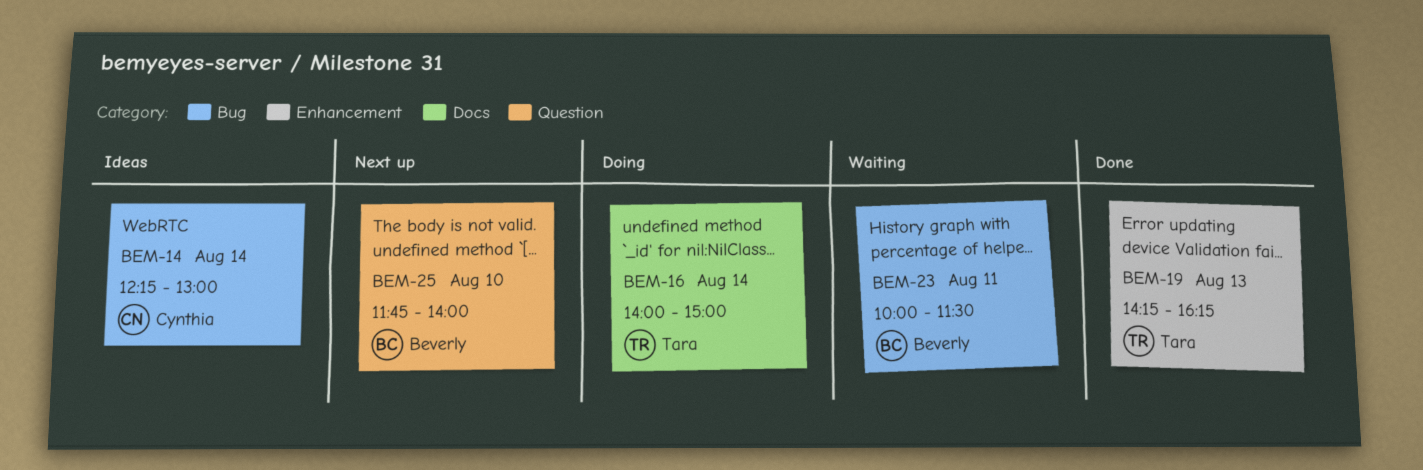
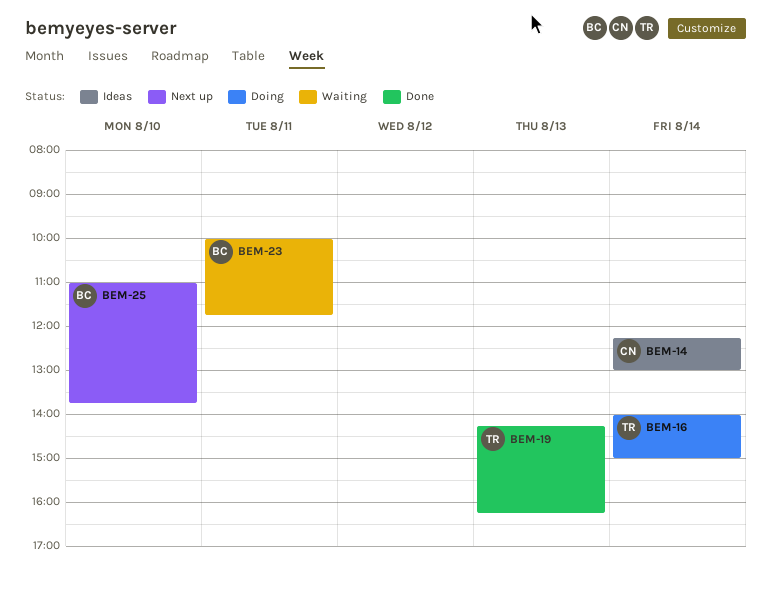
BEM-23, ends: 11:30 -> 11:45
BEM-25, begins: 11:45 -> 11:00
BEM-25, ends: 14:00 -> 13:45

